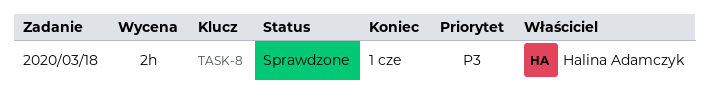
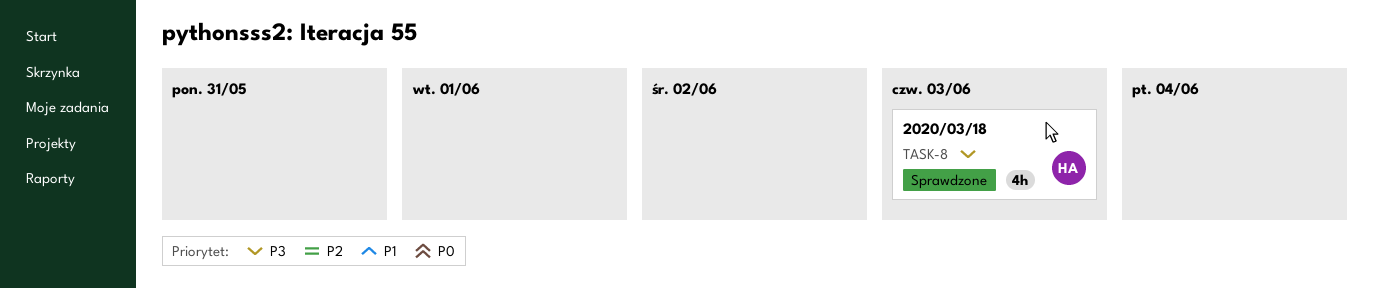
TASK-8, estimate: 2h -> 4h
TASK-8, due: Jun 1 -> Jun 3

